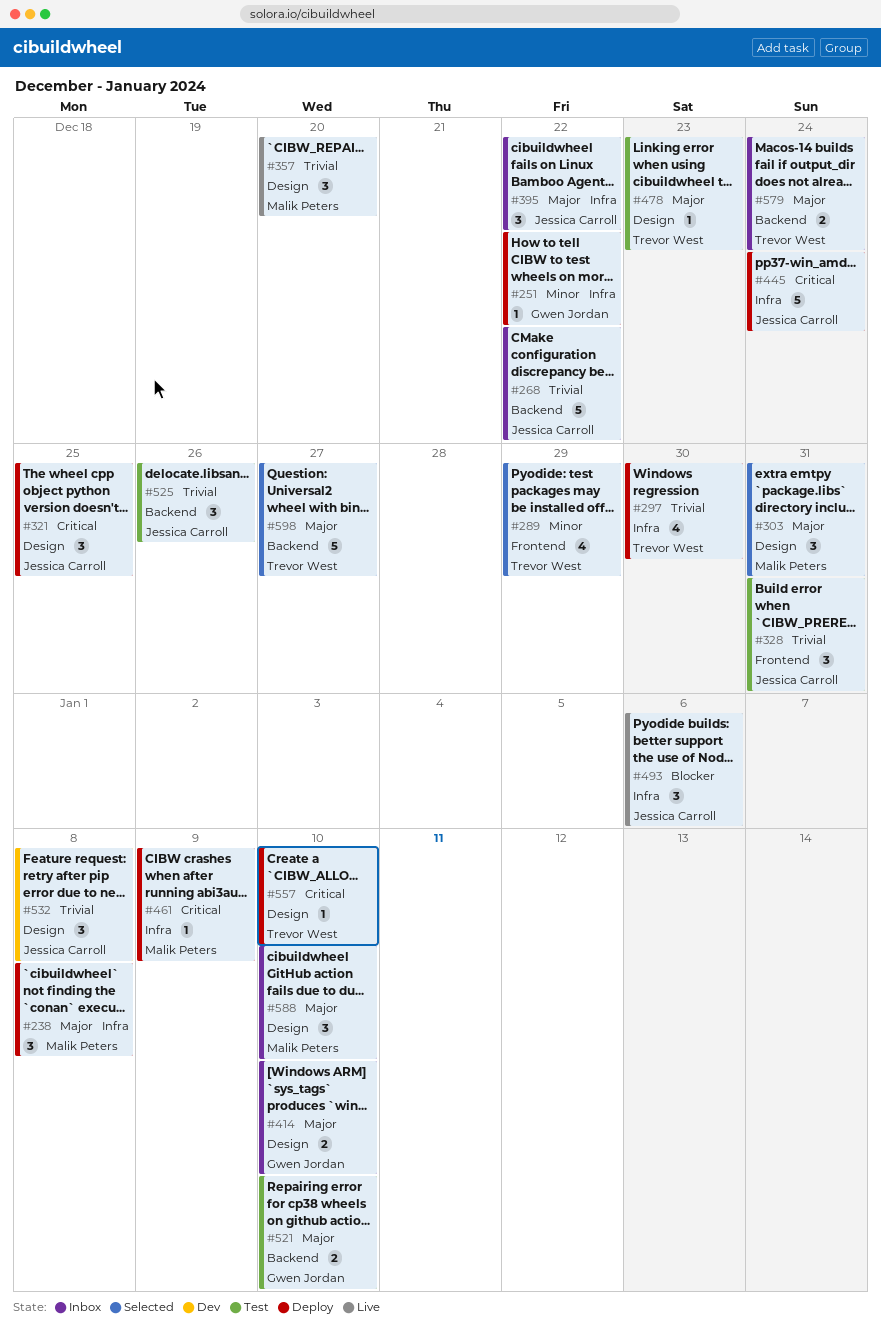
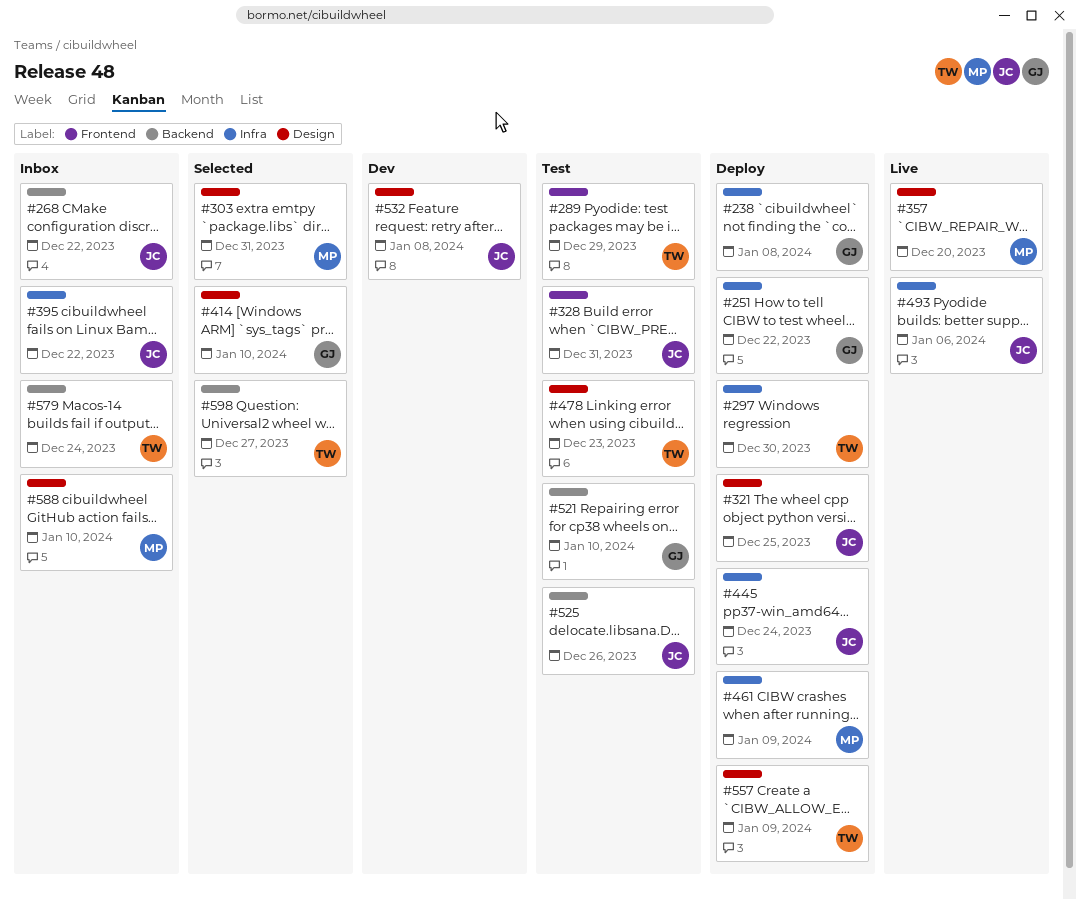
#238, owner: Malik Peters -> Gwen Jordan
#289, status: Selected -> Test
#414, status: Inbox -> Selected
#557, due: Jan 10 -> Jan 9

